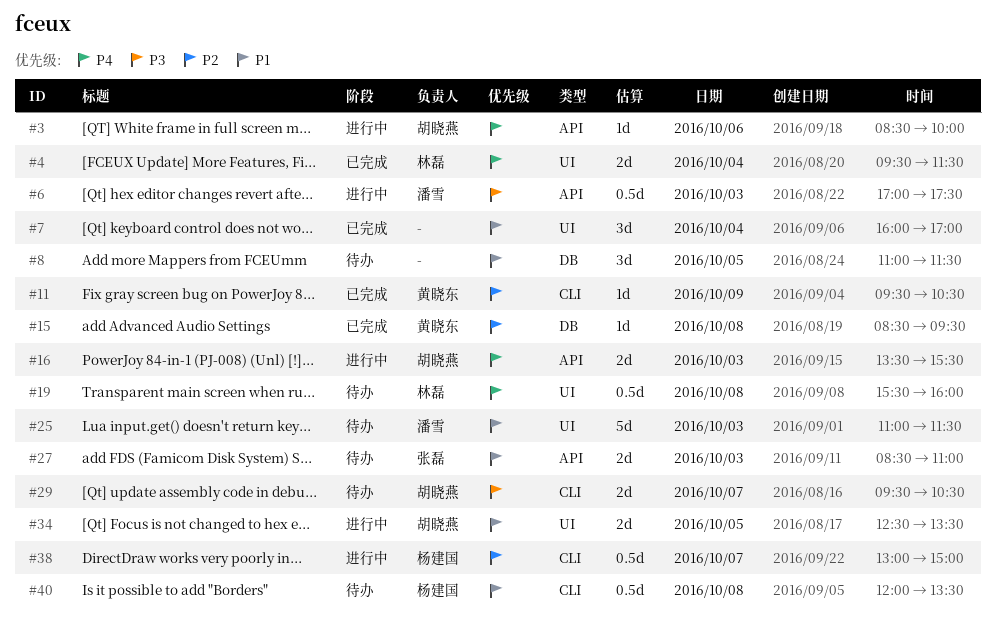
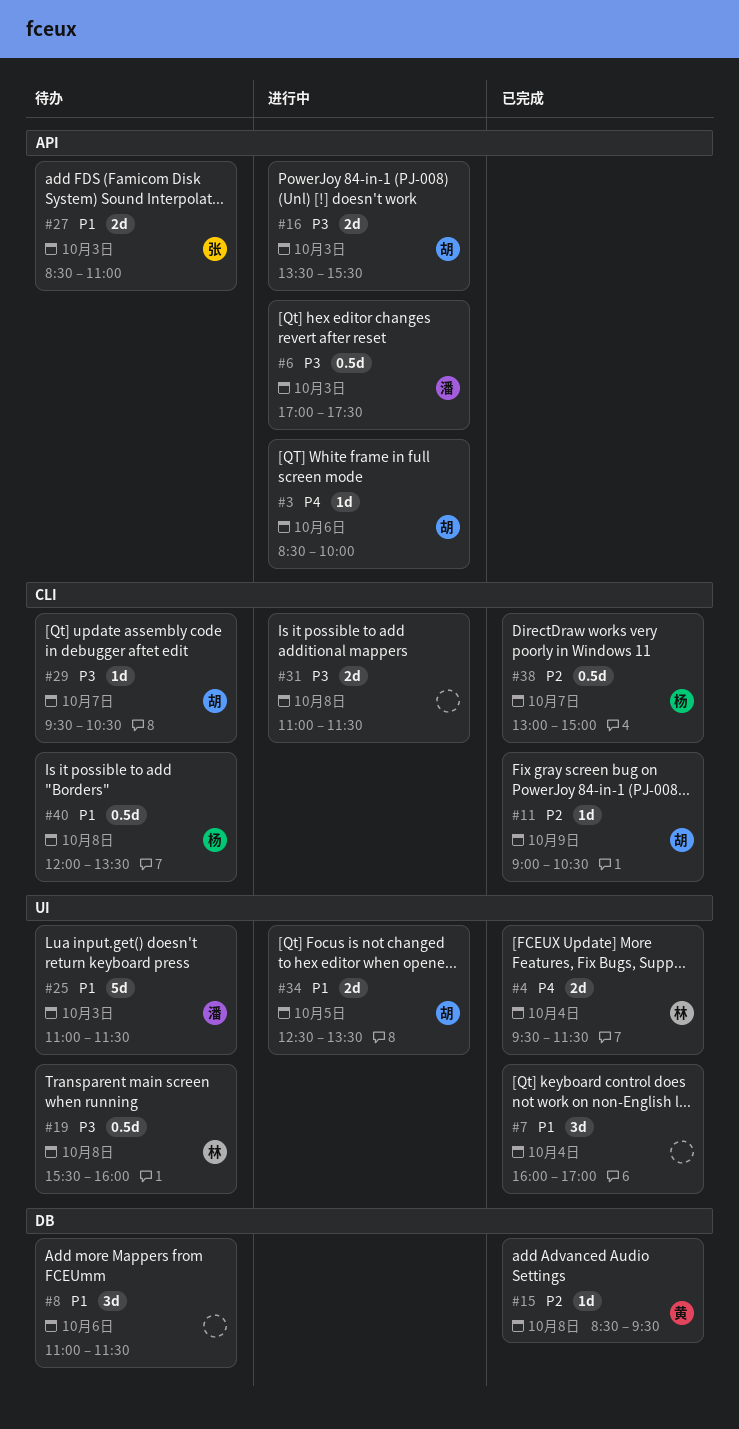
#8, day: Oct 5 -> Oct 6
#11, owner: 黄晓东 -> 胡晓燕
#11, begins: 09:30 -> 09:00
#16, priority: P4 -> P3
#19, priority: P4 -> P3
#29, estimate: 2d -> 1d
#31: none -> present
#38, status: 进行中 -> 已完成

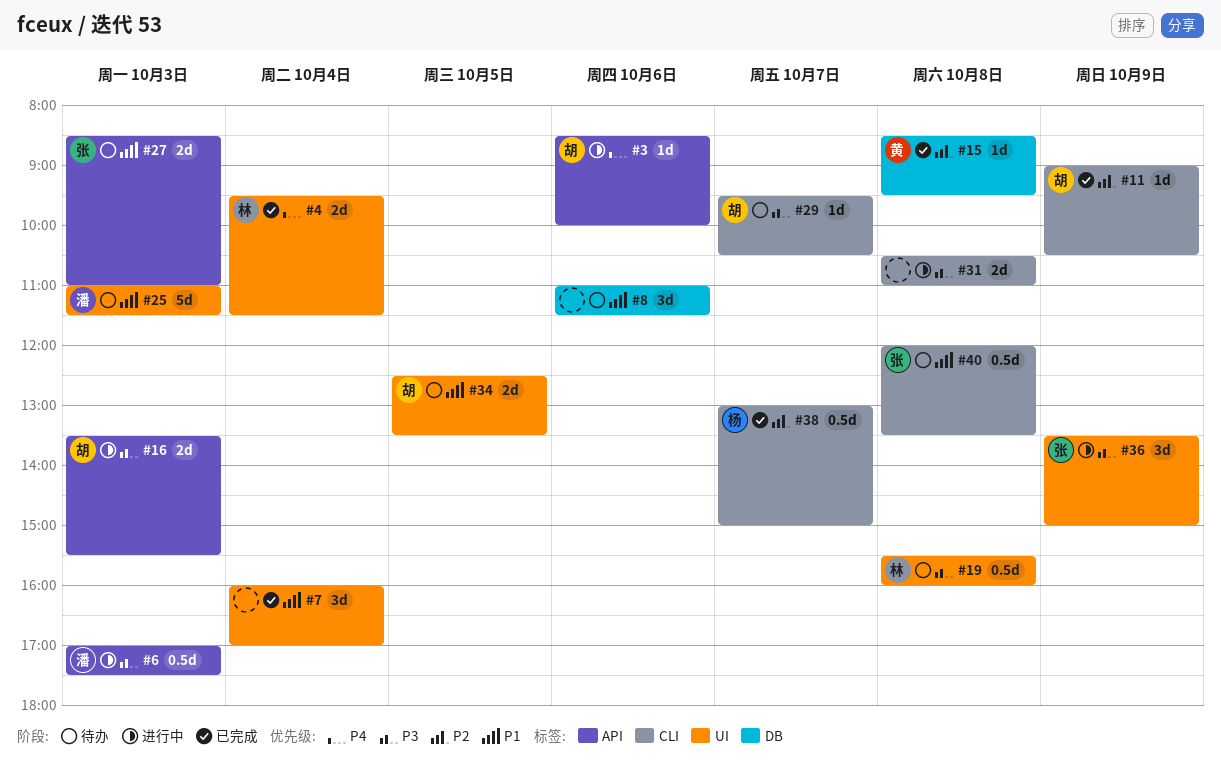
#31, begins: 11:00 -> 10:30
#31, ends: 11:30 -> 11:00
#34, status: 进行中 -> 待办
#36: none -> present
#40, owner: 杨 -> 张

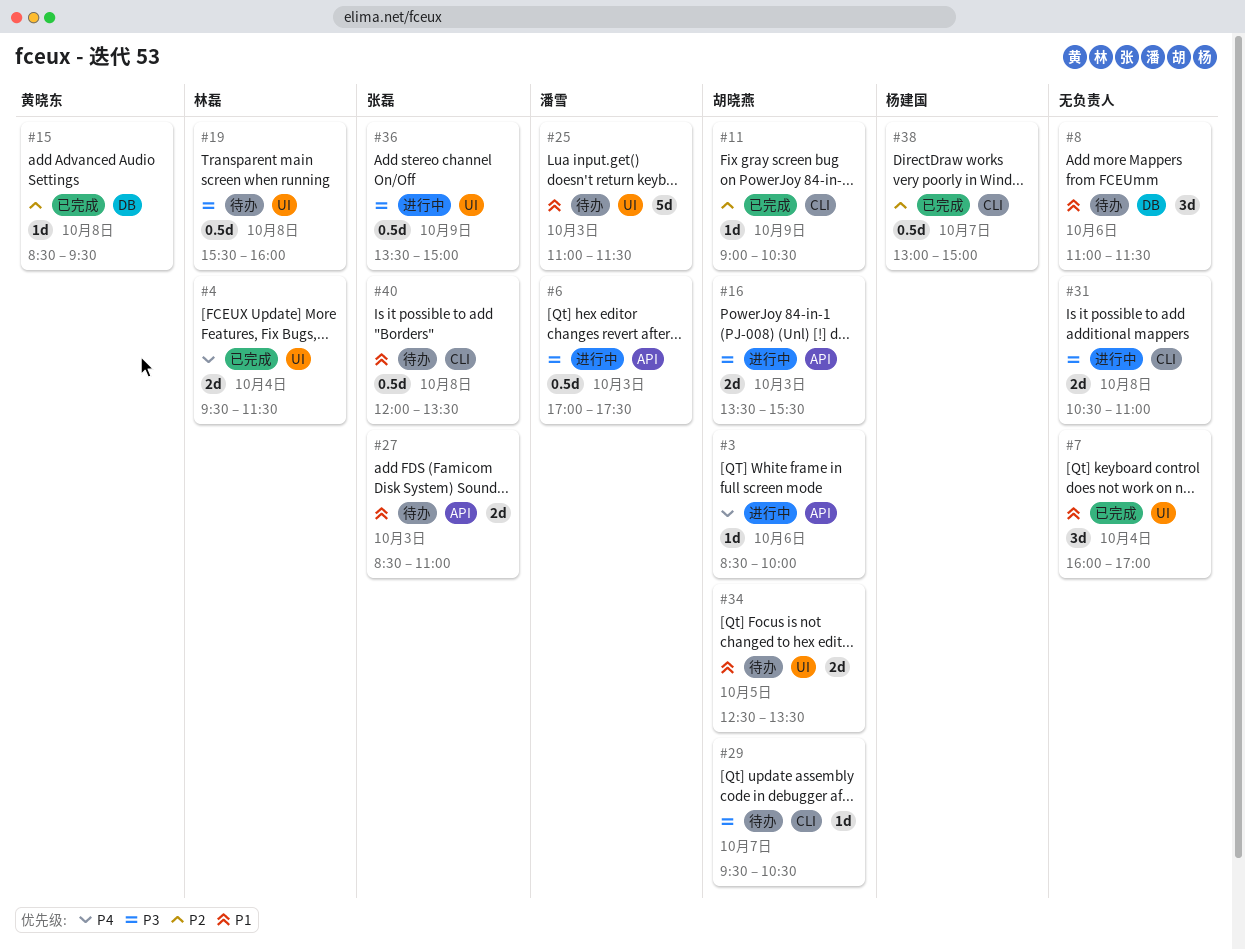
#36, estimate: 3d -> 0.5d

